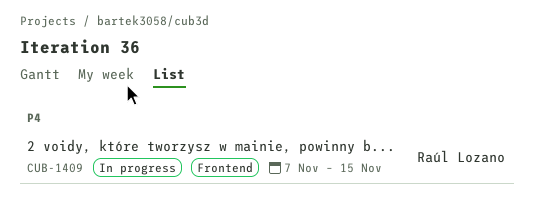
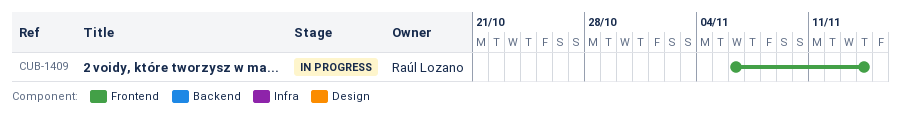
CUB-1409, start: Nov 7 -> Nov 6
CUB-1409, due: Nov 15 -> Nov 14

